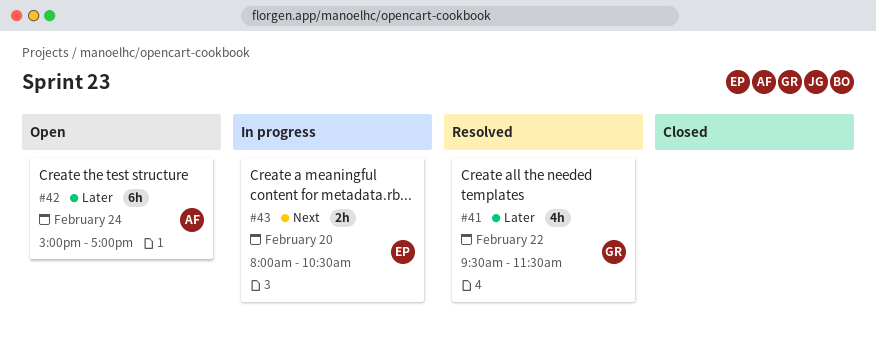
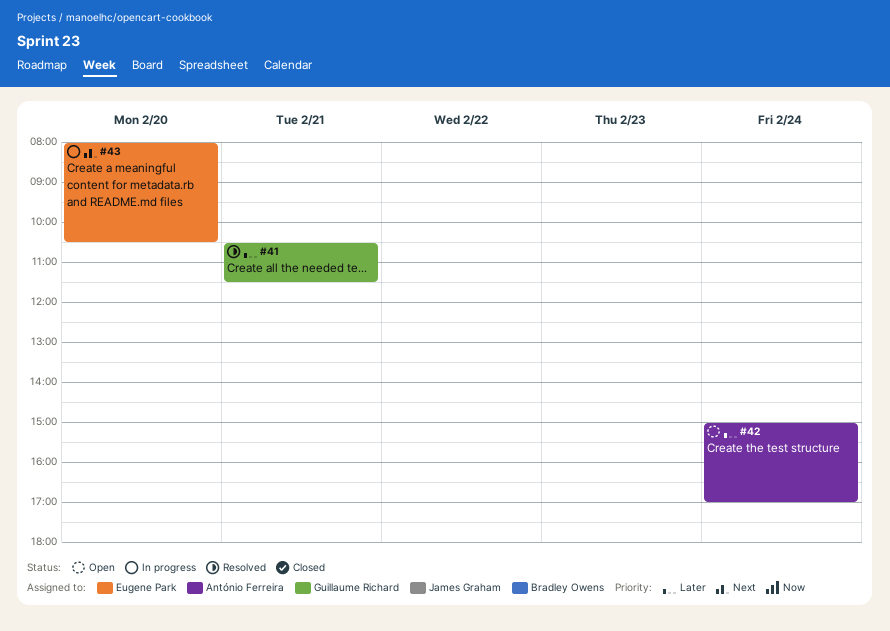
#41, day: Feb 22 -> Feb 21
#41, begins: 09:30 -> 10:30

